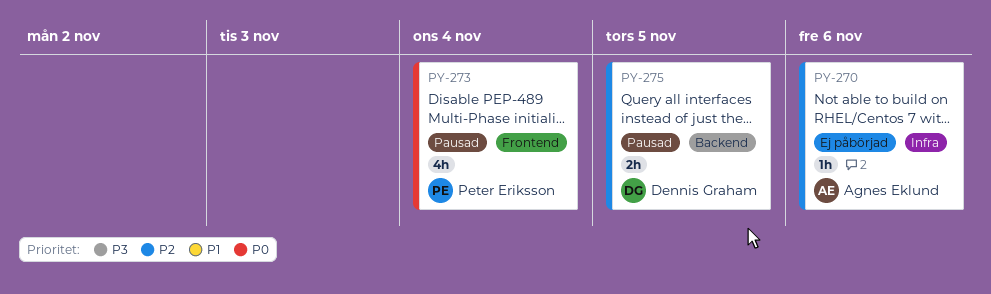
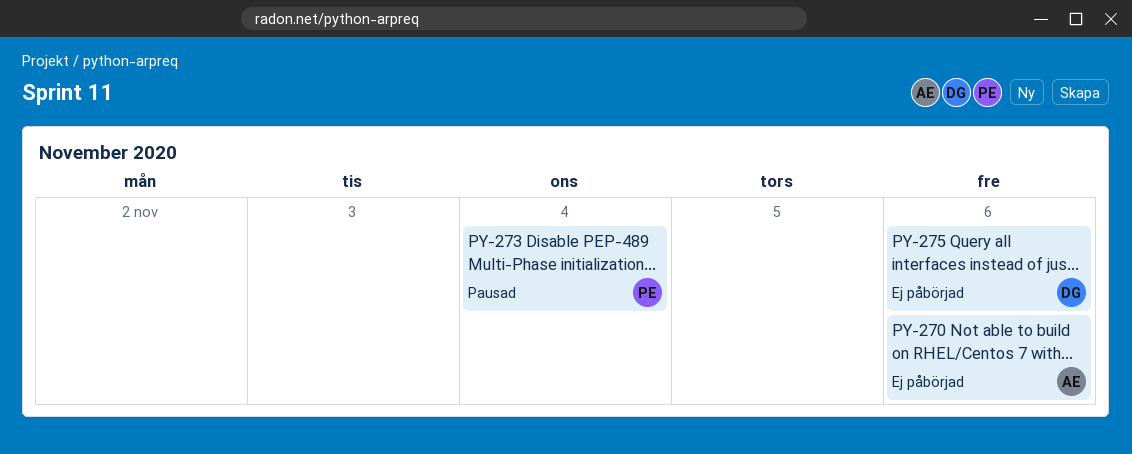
PY-275, status: Pausad -> Ej påbörjad
PY-275, due: Nov 5 -> Nov 6

